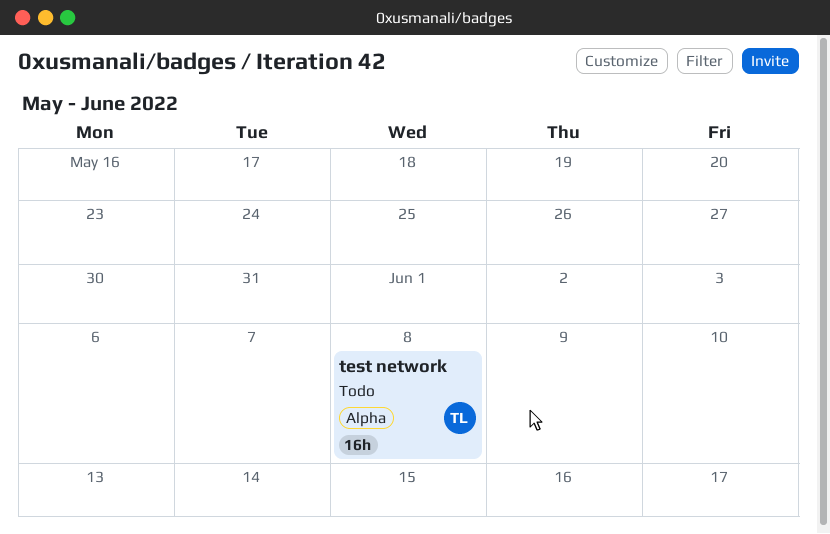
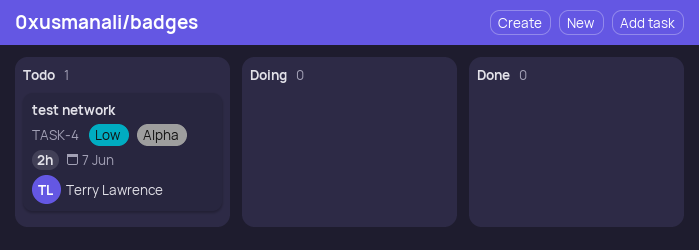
test network, estimate: 16h -> 2h
test network, due: Jun 8 -> Jun 7

